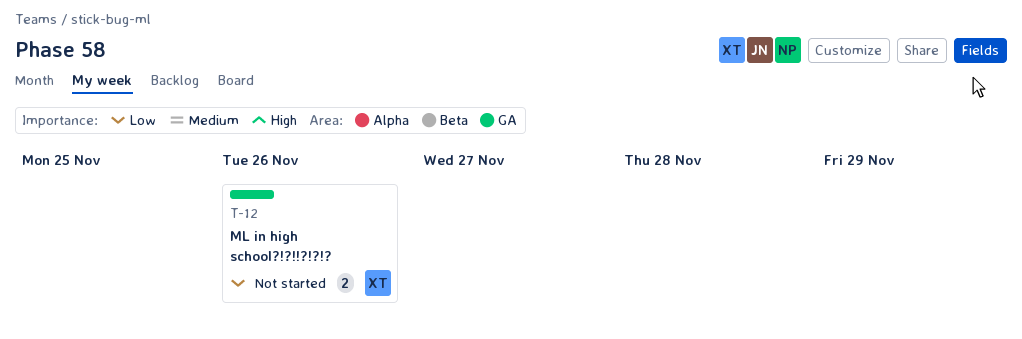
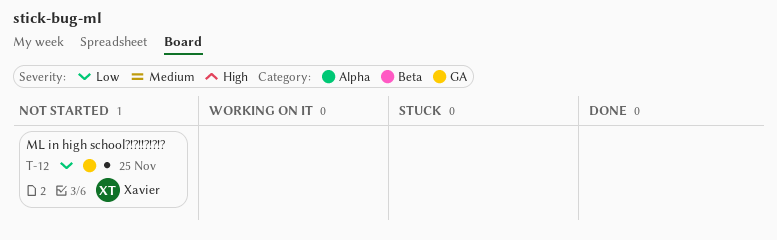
T-12, estimate: 2 -> 1
T-12, due: Nov 26 -> Nov 25

